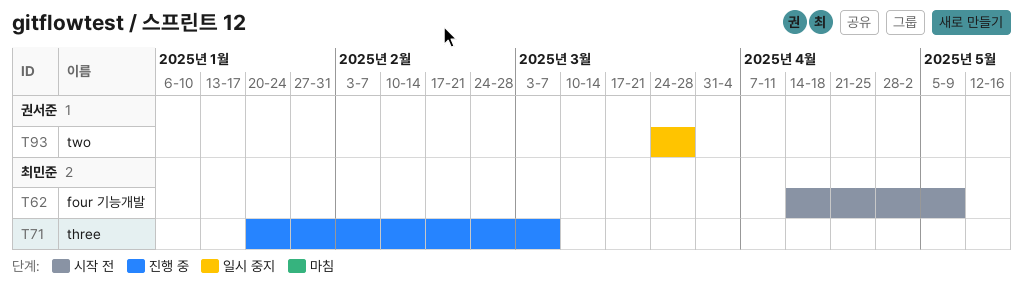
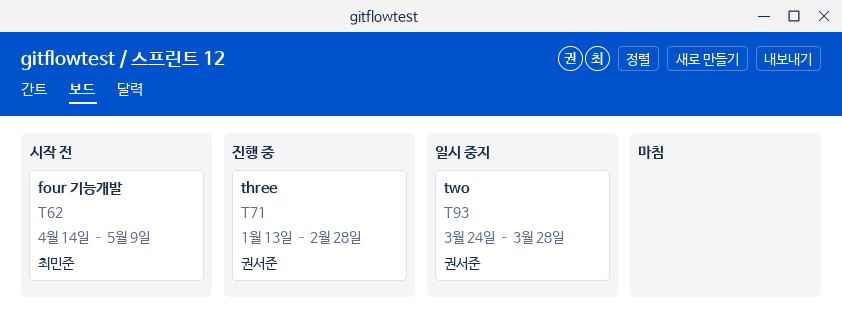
T71, owner: 최민준 -> 권서준
T71, start: Jan 20 -> Jan 13
T71, due: Mar 7 -> Feb 28

